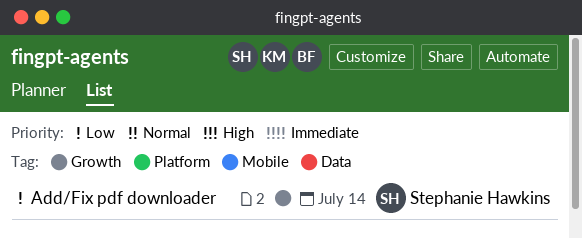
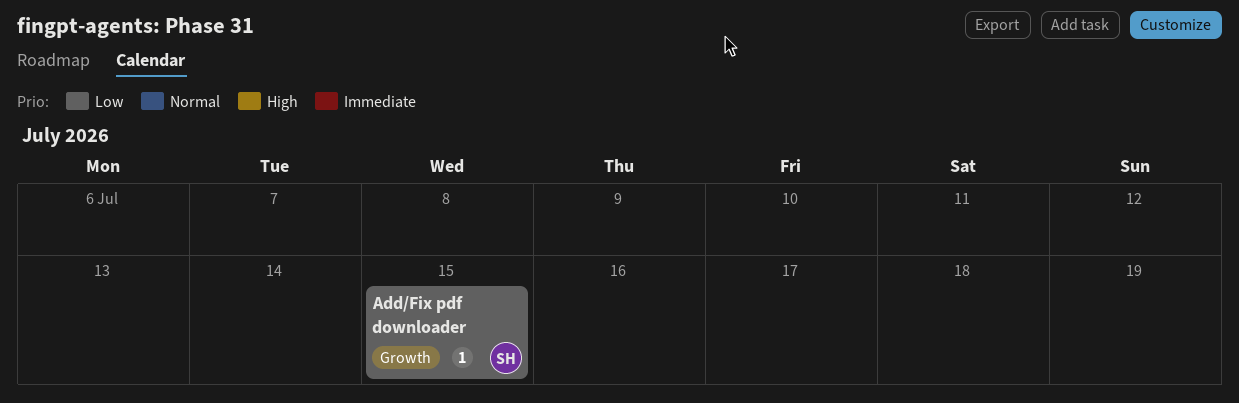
Add/Fix pdf downloader, due: Jul 14 -> Jul 15

